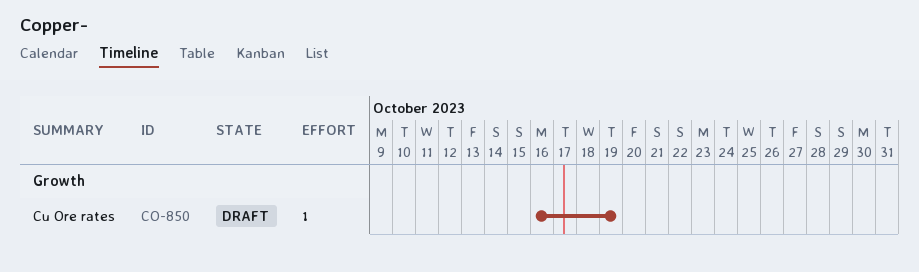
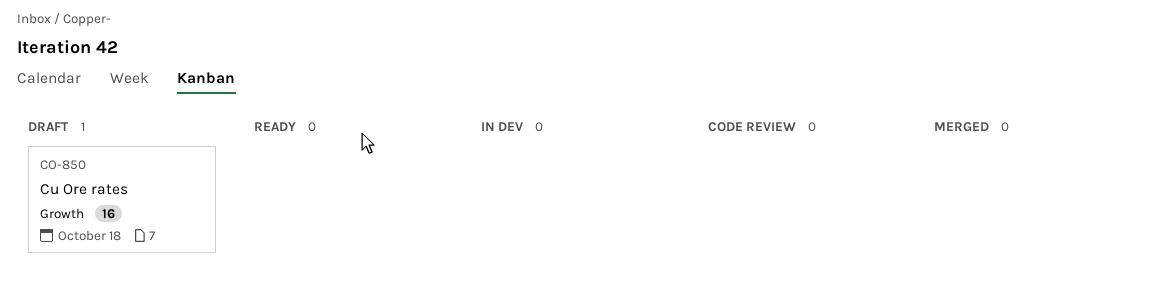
CO-850, estimate: 1 -> 16
CO-850, due: Oct 19 -> Oct 18

